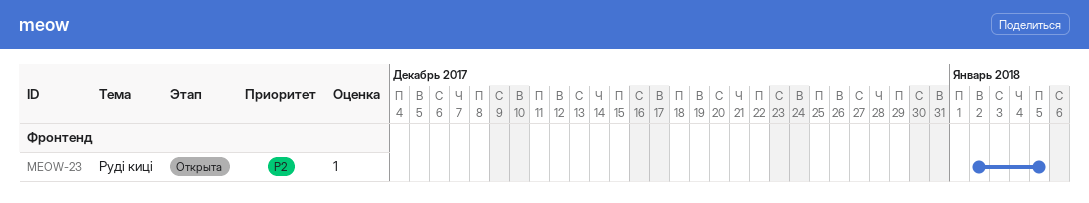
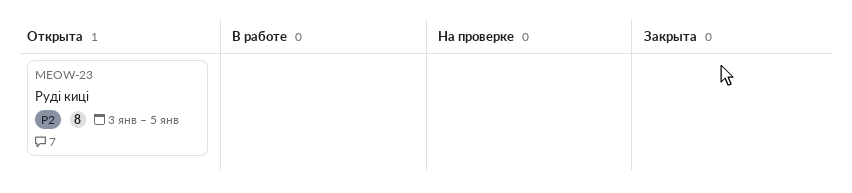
MEOW-23, estimate: 1 -> 8
MEOW-23, start: Jan 2 -> Jan 3

